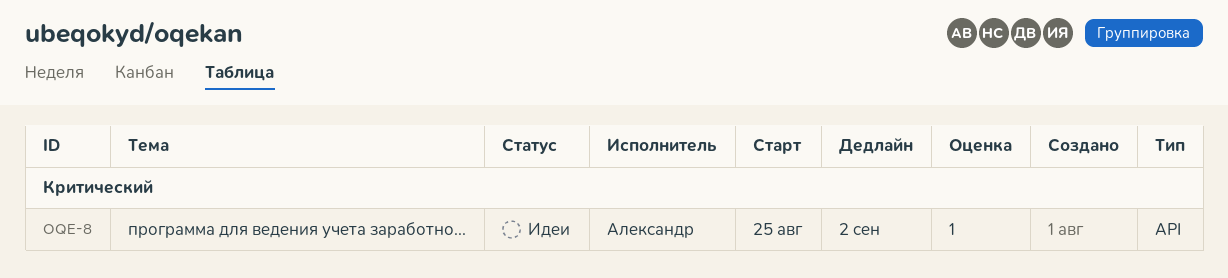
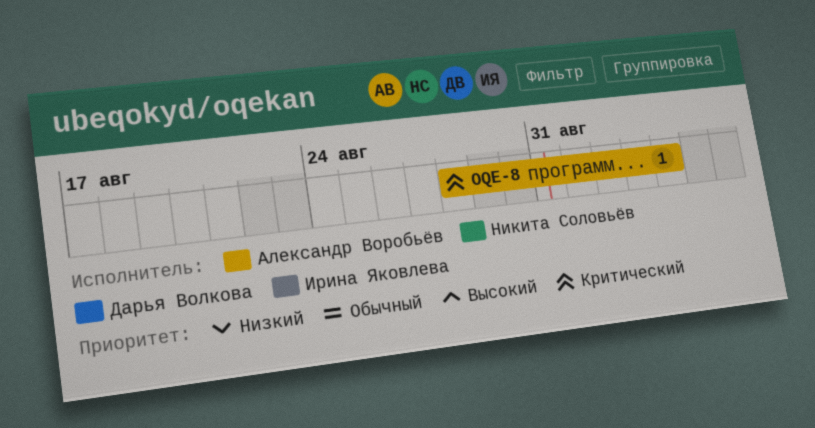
OQE-8, start: Aug 25 -> Aug 28
OQE-8, due: Sep 2 -> Sep 4

